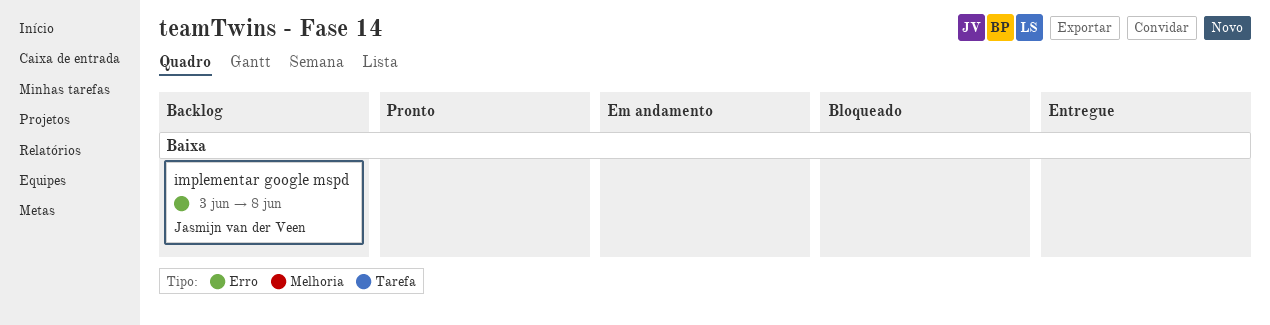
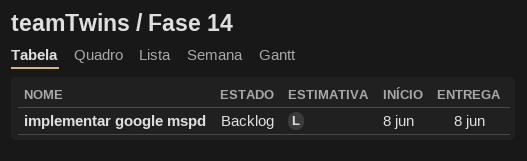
implementar google mspd, start: Jun 3 -> Jun 8

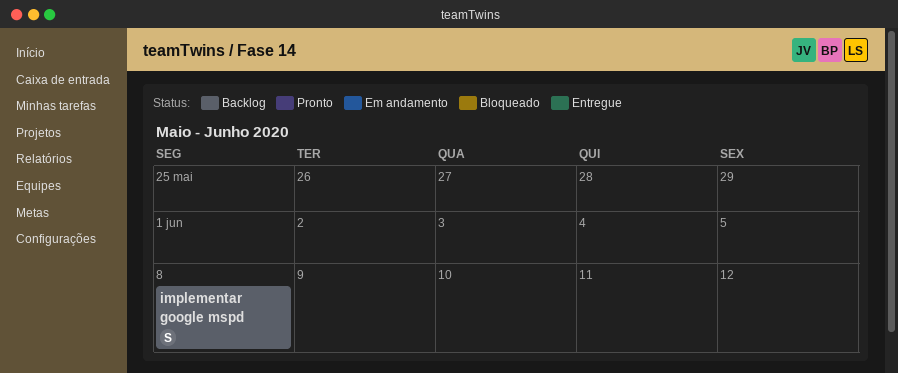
implementar google mspd, estimate: L -> S

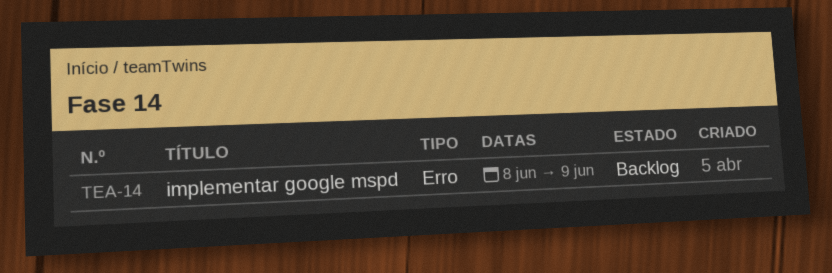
implementar google mspd, due: Jun 8 -> Jun 9

